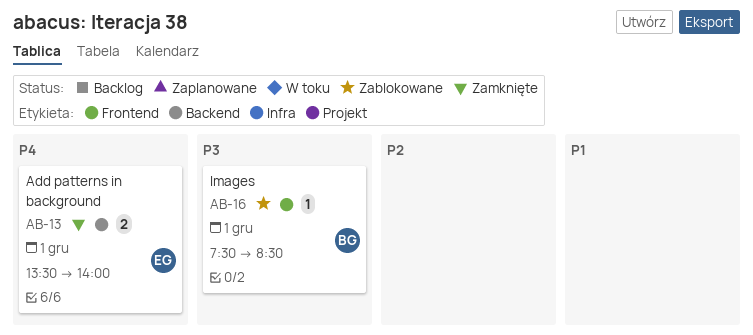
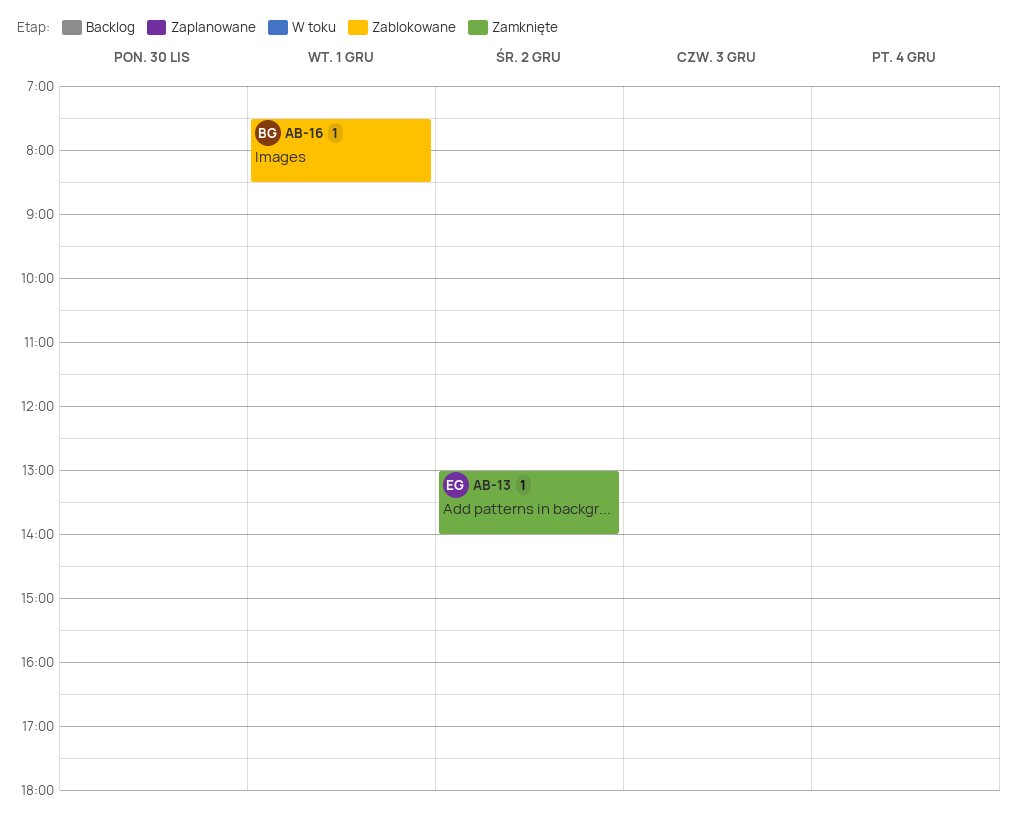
AB-13, estimate: 2 -> 1
AB-13, day: Dec 1 -> Dec 2
AB-13, begins: 13:30 -> 13:00

